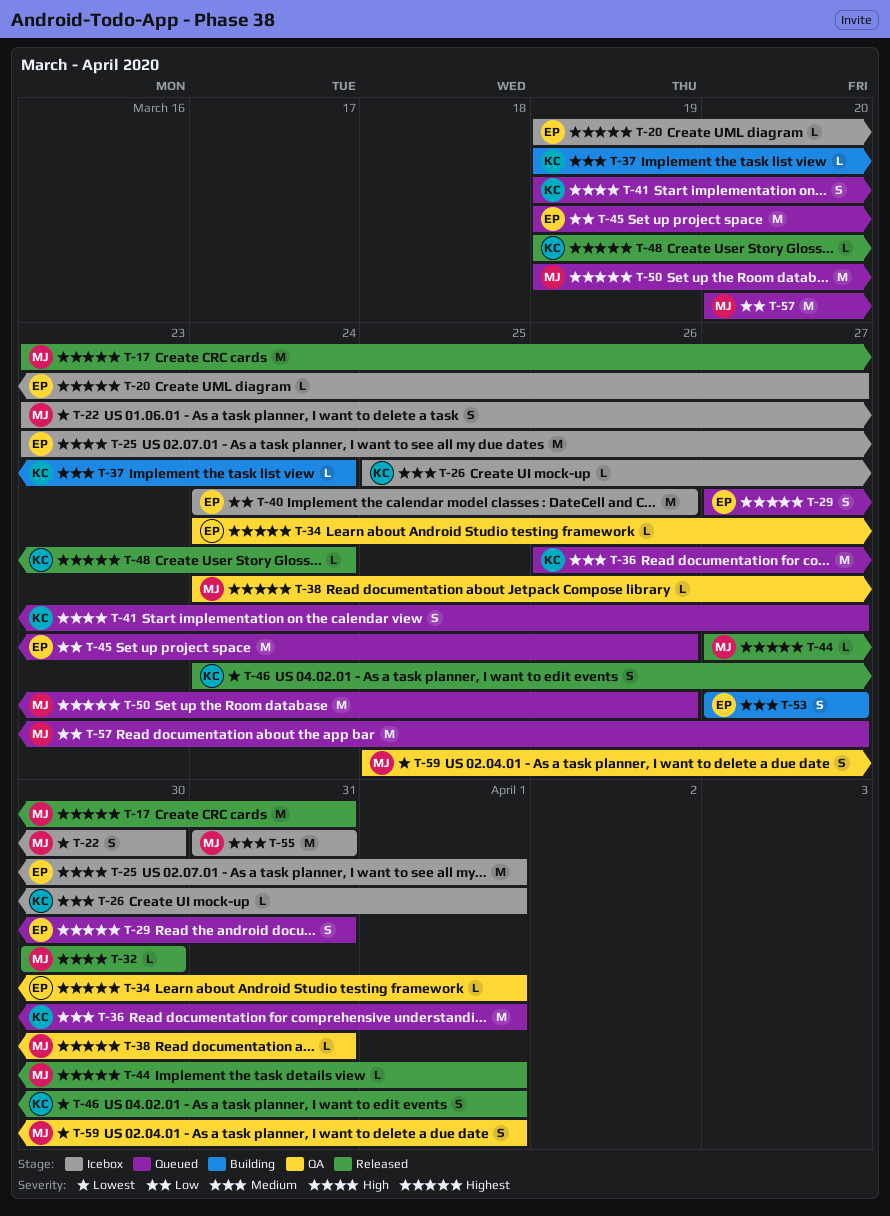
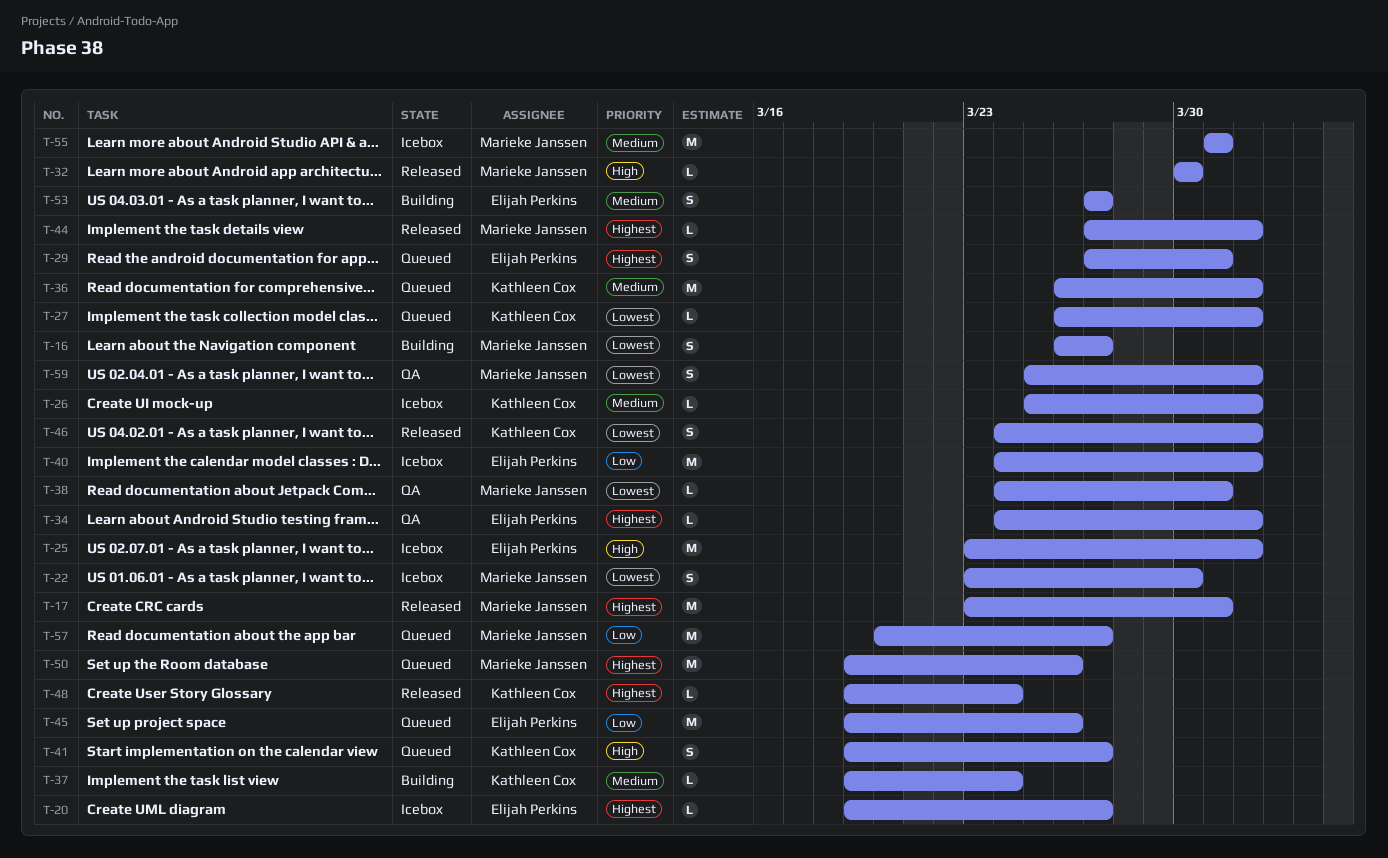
T-16: none -> present
T-27: none -> present
T-38, priority: Highest -> Lowest
T-40, due: Mar 26 -> Apr 1

